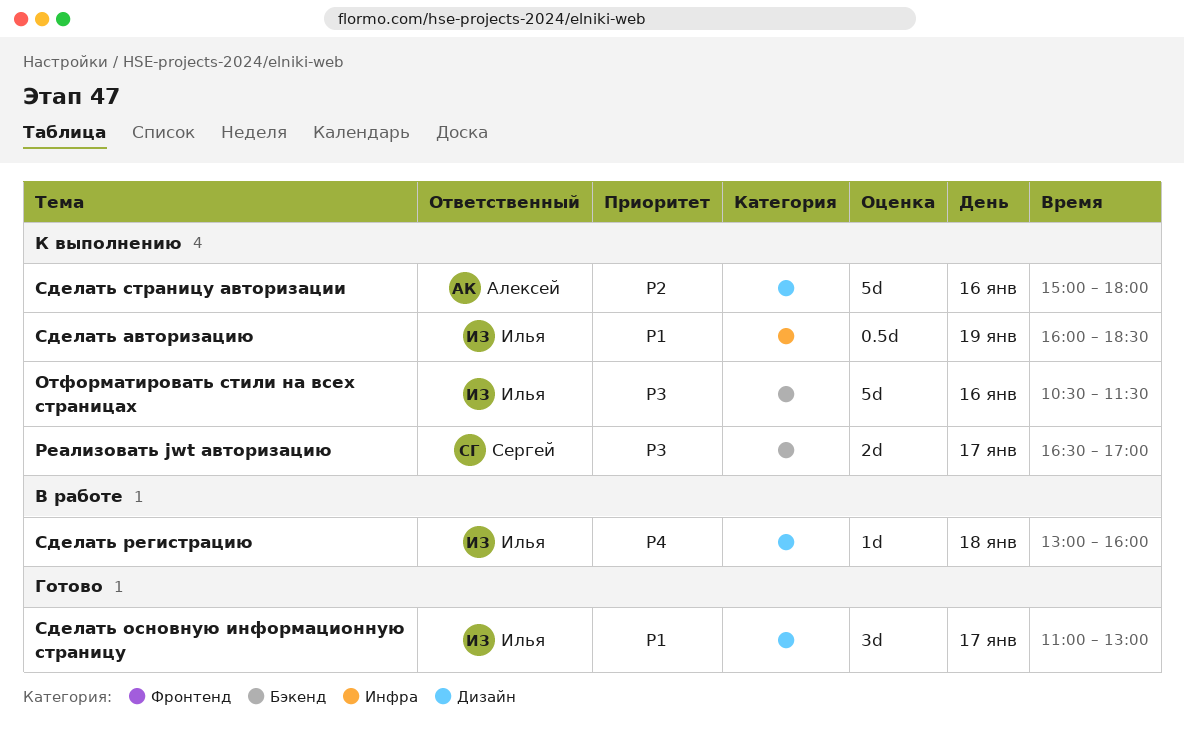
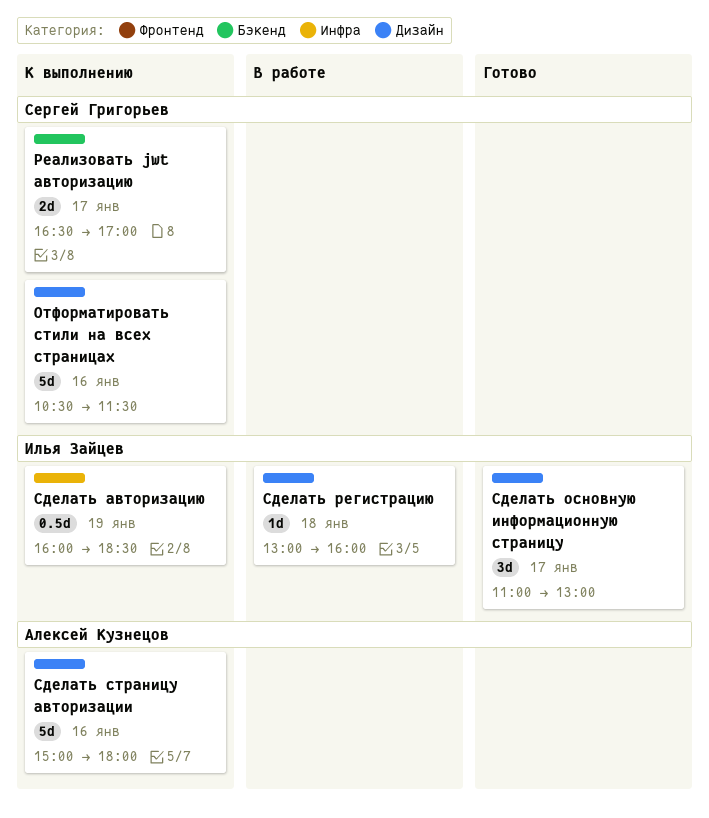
Отформатировать стили на всех страницах, owner: Илья Зайцев -> Сергей Григорьев
Отформатировать стили на всех страницах, label: Бэкенд -> Дизайн

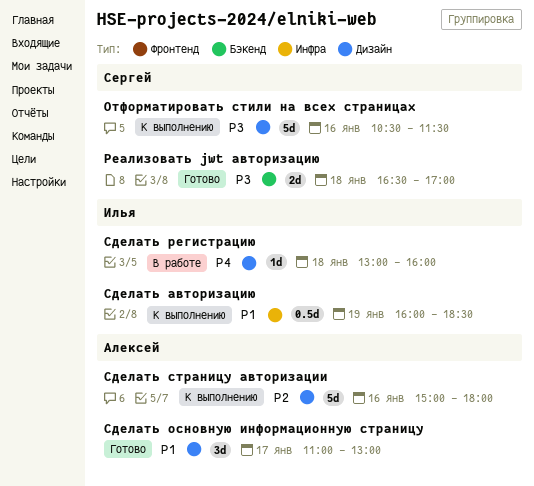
Реализовать jwt авторизацию, status: К выполнению -> Готово
Реализовать jwt авторизацию, day: Jan 17 -> Jan 18
Сделать основную информационную страницу, owner: Илья Зайцев -> Алексей Кузнецов

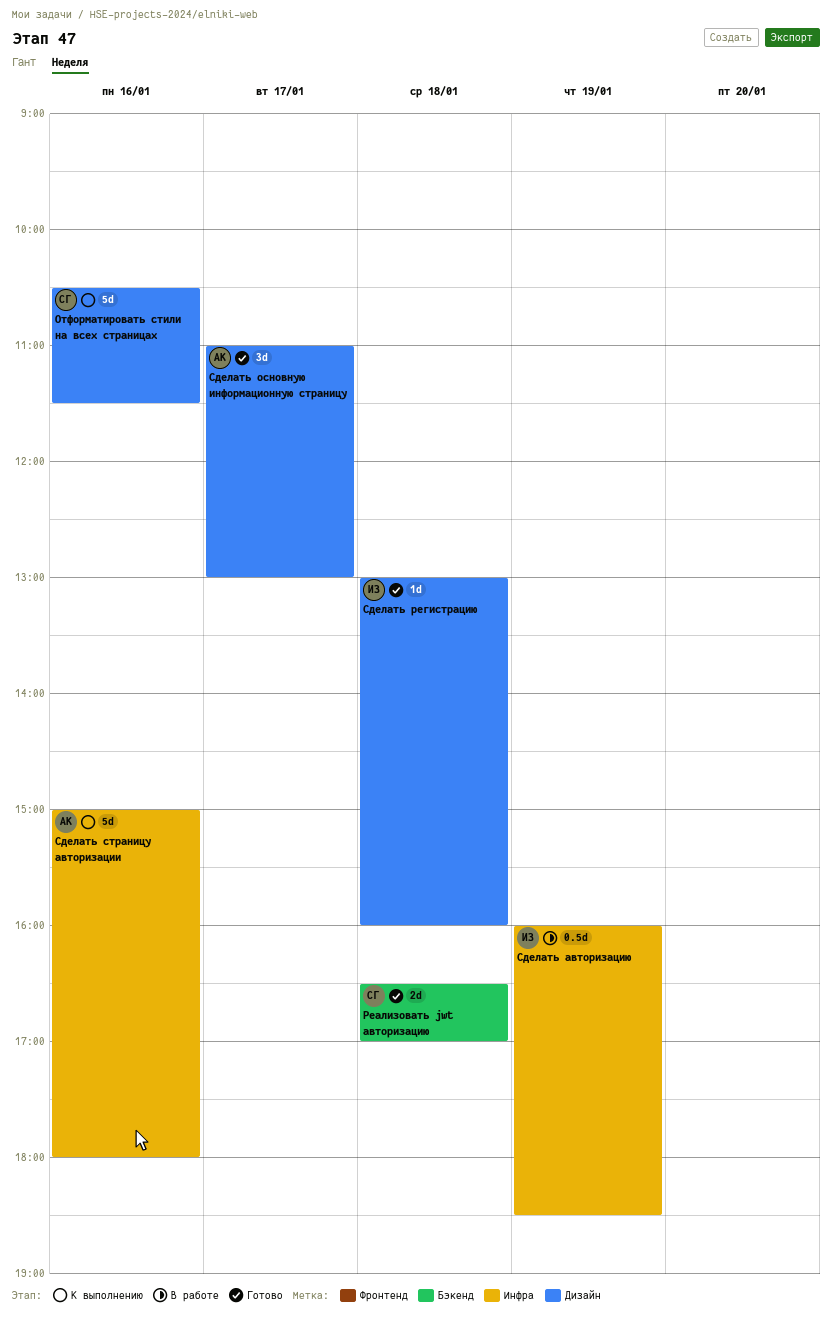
Сделать авторизацию, status: К выполнению -> В работе
Сделать регистрацию, status: В работе -> Готово
Сделать страницу авторизации, label: Дизайн -> Инфра

